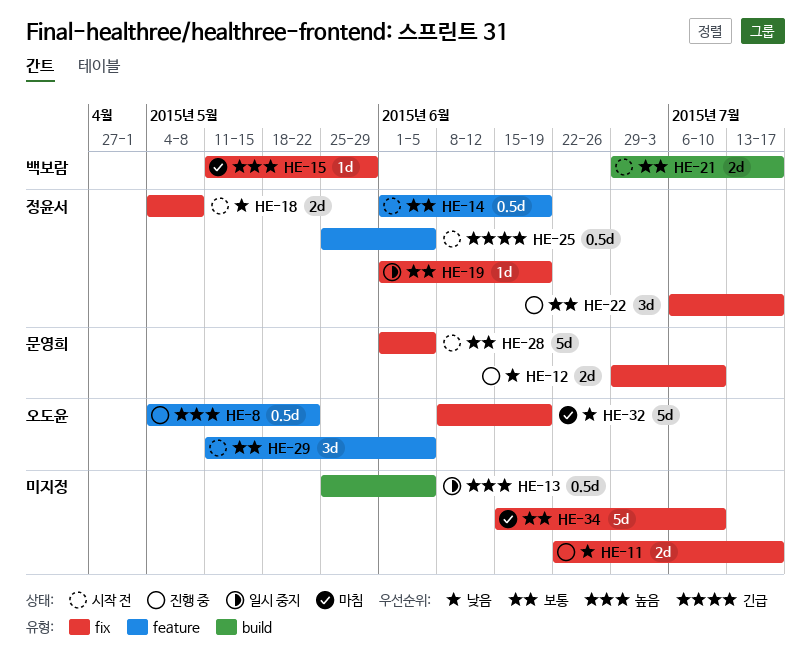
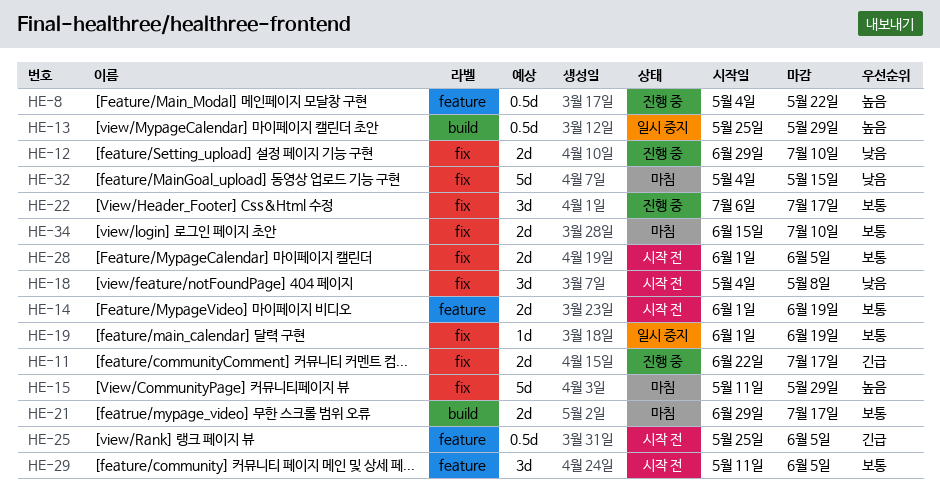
HE-11, priority: 낮음 -> 긴급
HE-13, due: Jun 5 -> May 29
HE-14, estimate: 0.5d -> 2d
HE-15, estimate: 1d -> 5d
HE-18, estimate: 2d -> 3d
HE-21, status: 시작 전 -> 마침
HE-28, estimate: 5d -> 2d
HE-32, start: Jun 8 -> May 4
HE-32, due: Jun 19 -> May 15
HE-34, estimate: 5d -> 2d

